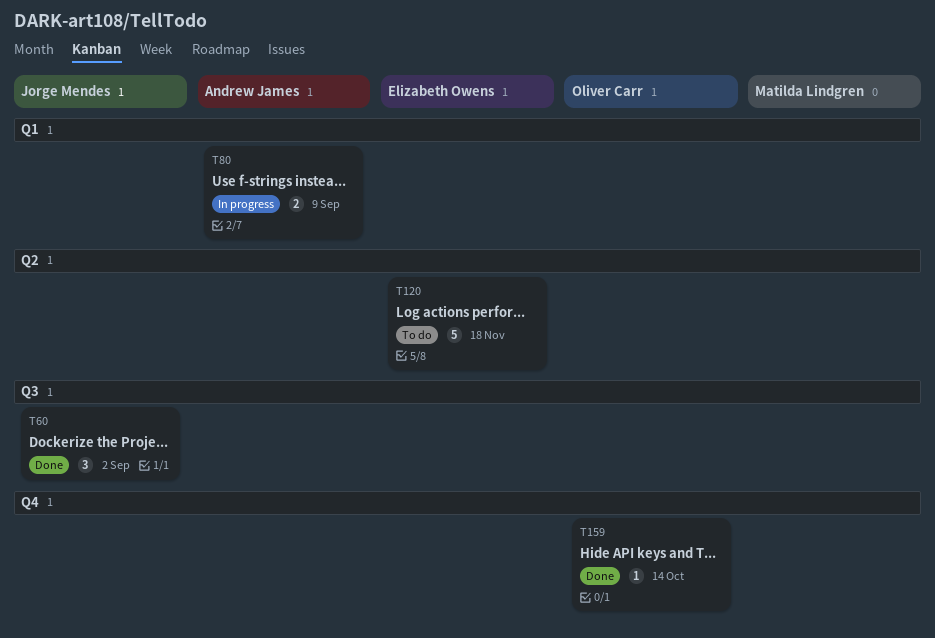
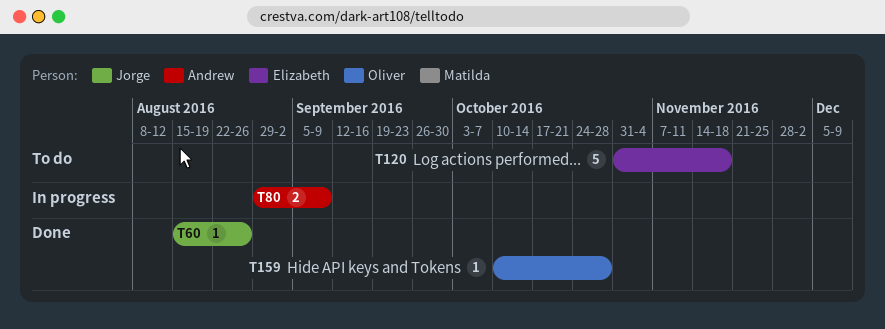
T60, estimate: 3 -> 1
T60, due: Sep 2 -> Aug 26
T159, due: Oct 14 -> Oct 28

